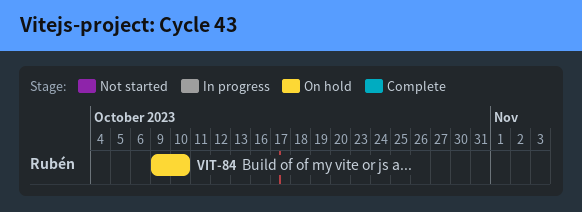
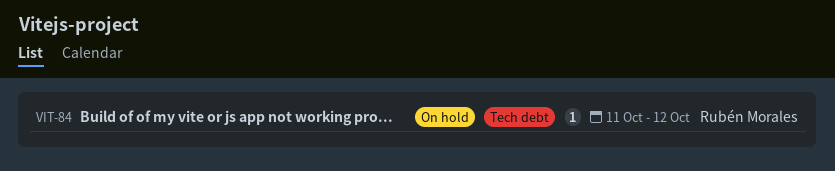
VIT-84, start: Oct 9 -> Oct 11
VIT-84, due: Oct 10 -> Oct 12

